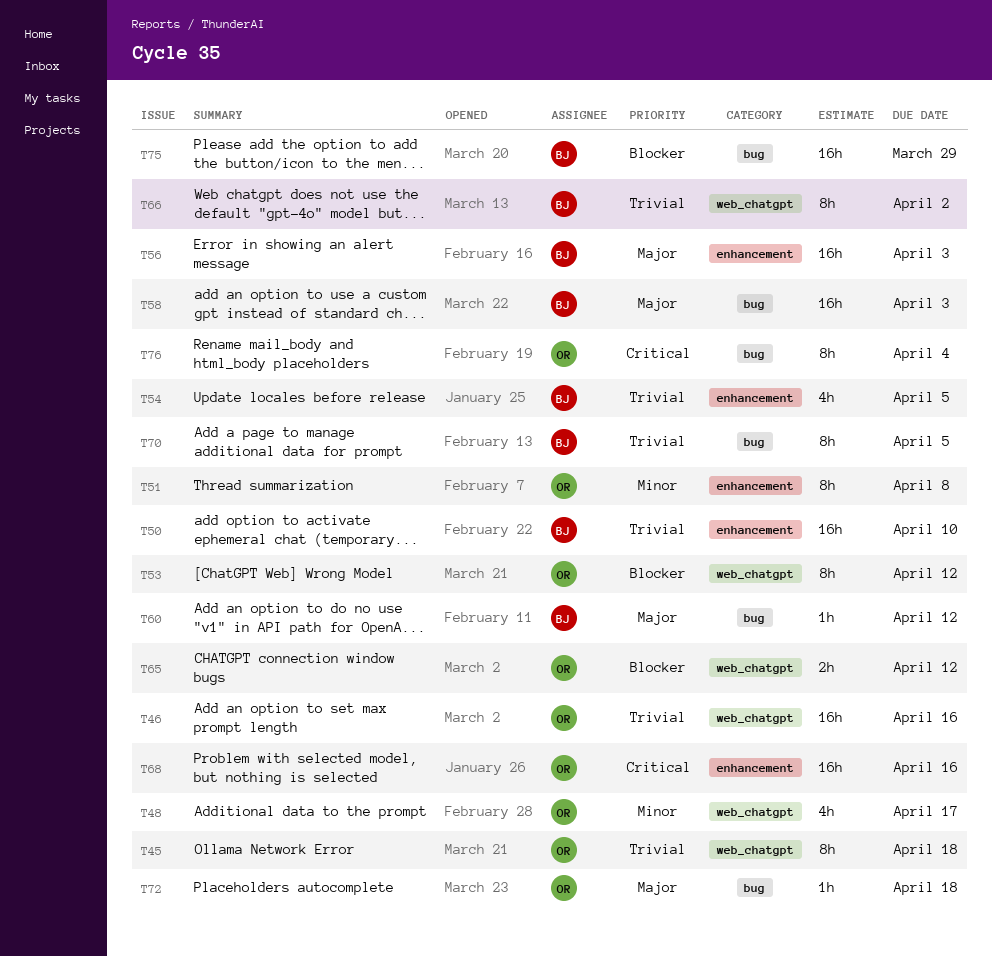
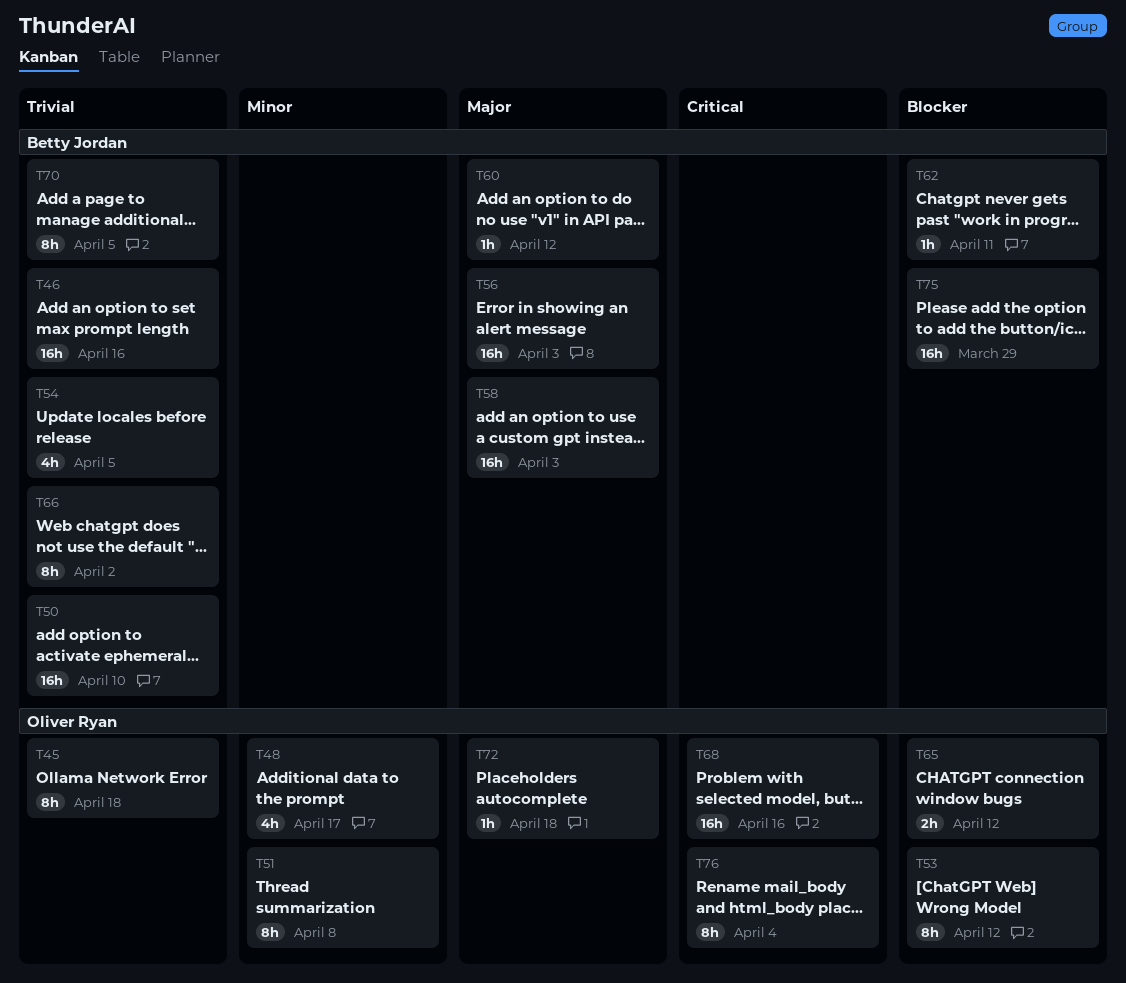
T46, owner: Oliver Ryan -> Betty Jordan
T62: none -> present

